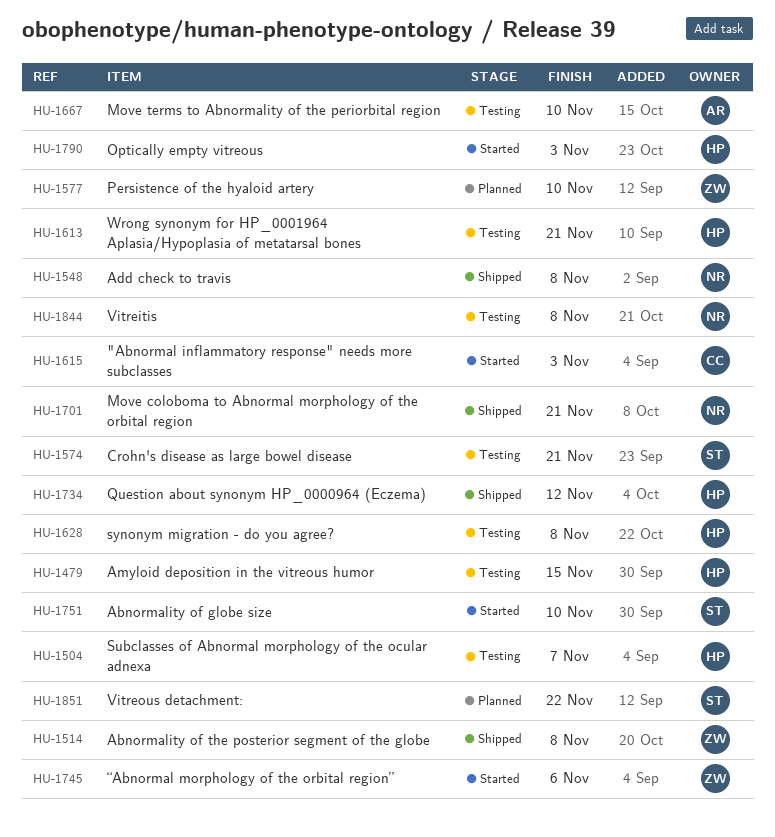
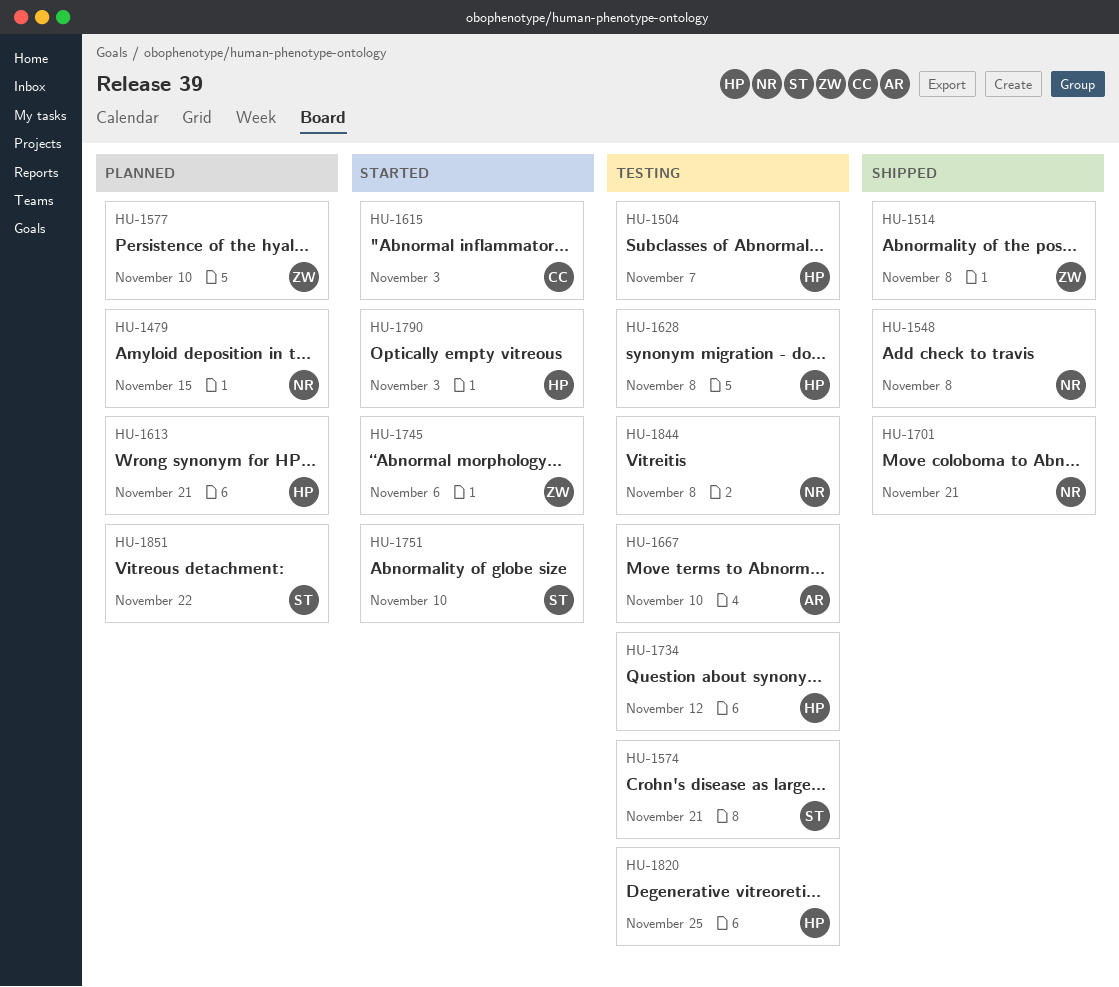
HU-1479, status: Testing -> Planned
HU-1479, owner: HP -> NR
HU-1613, status: Testing -> Planned
HU-1734, status: Shipped -> Testing
HU-1820: none -> present

